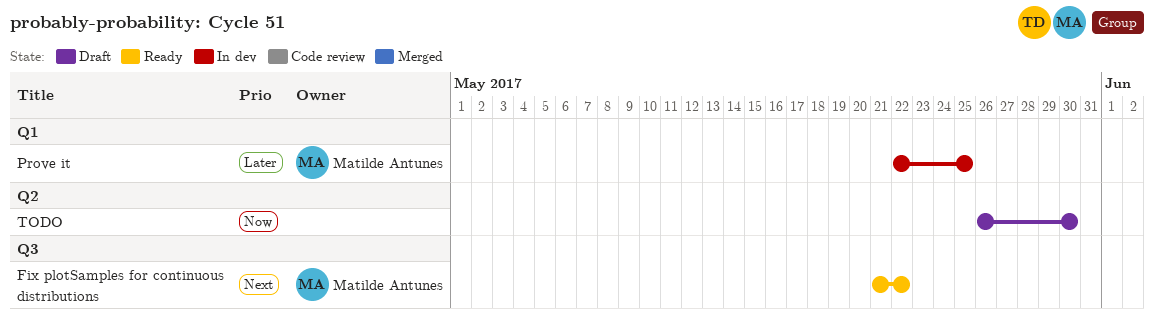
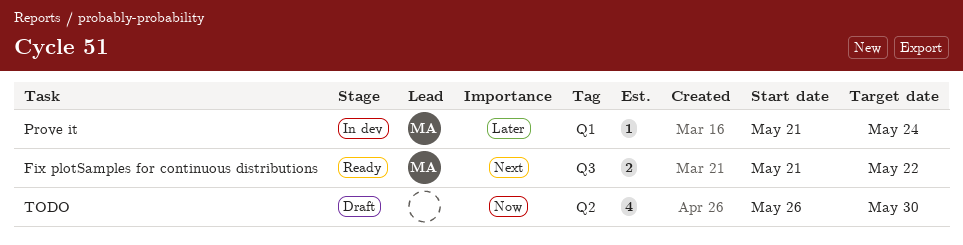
Prove it, start: May 22 -> May 21
Prove it, due: May 25 -> May 24

